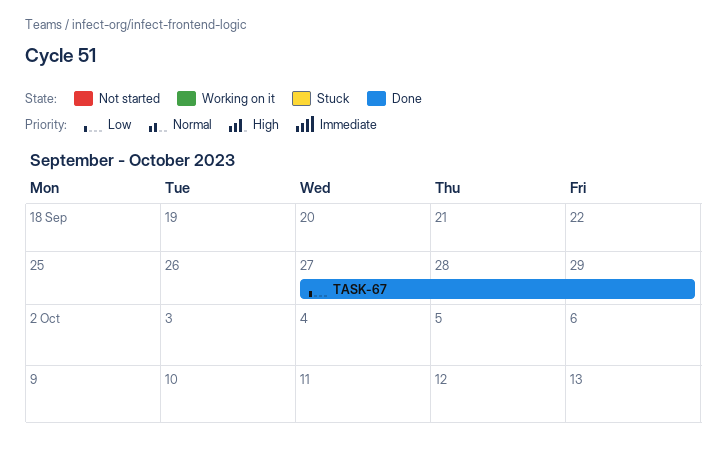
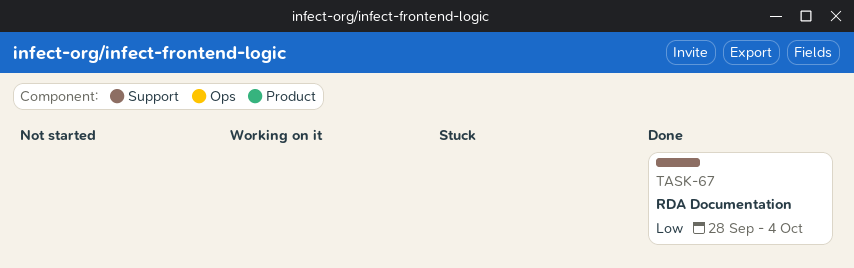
TASK-67, start: Sep 27 -> Sep 28
TASK-67, due: Sep 29 -> Oct 4

